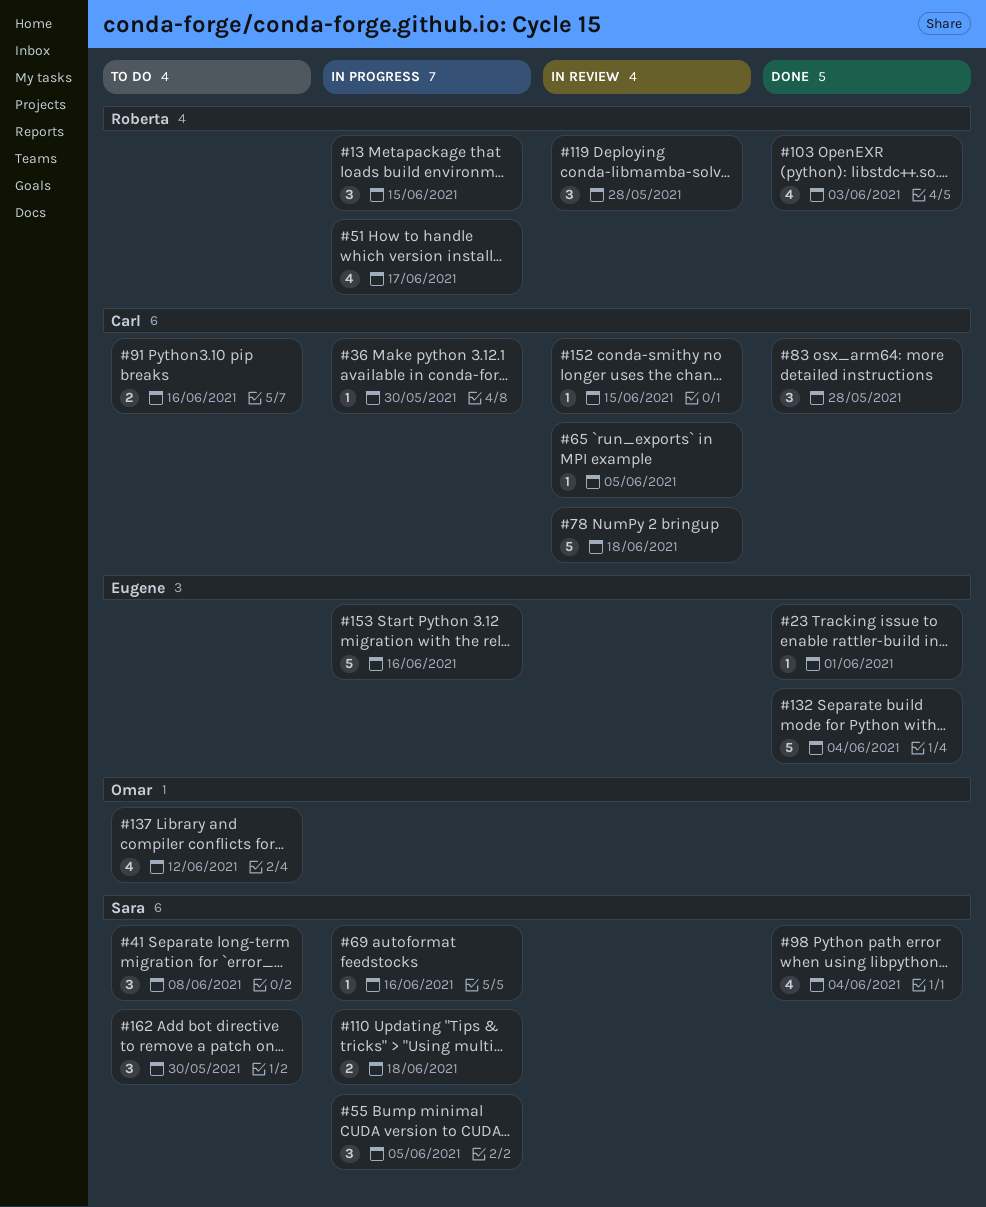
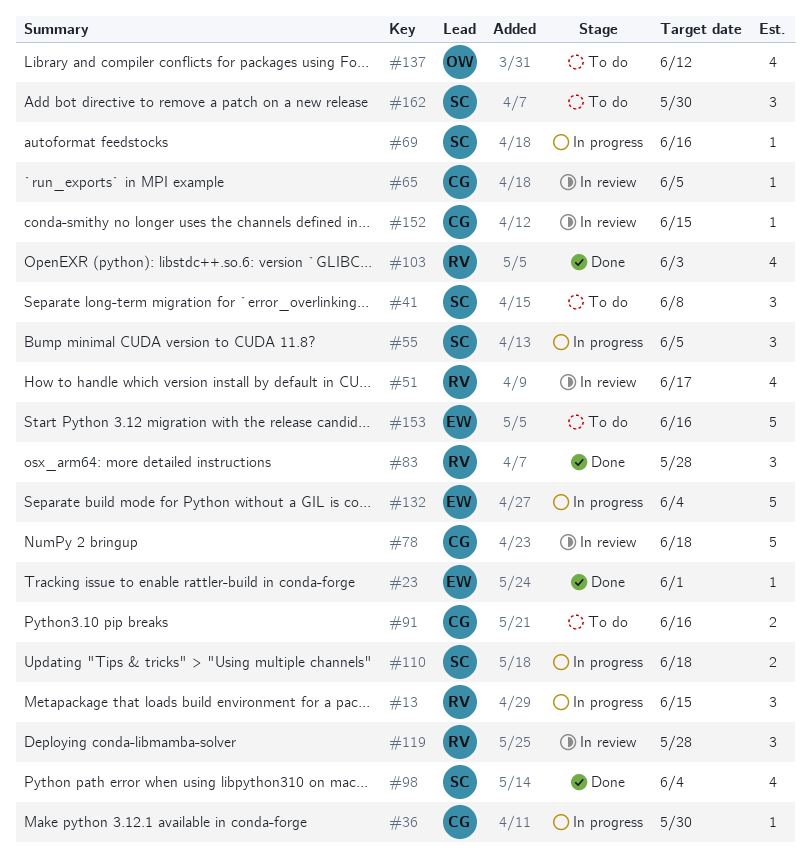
#51, status: In progress -> In review
#83, owner: Carl -> Roberta
#132, status: Done -> In progress
#153, status: In progress -> To do

